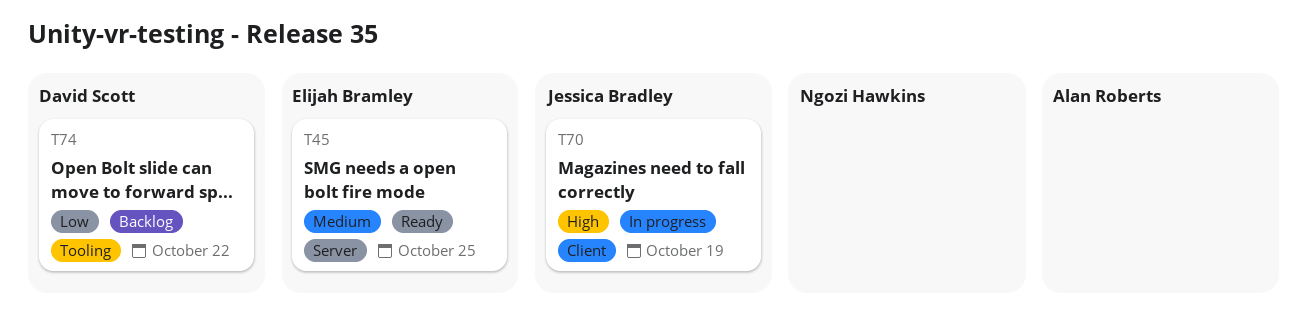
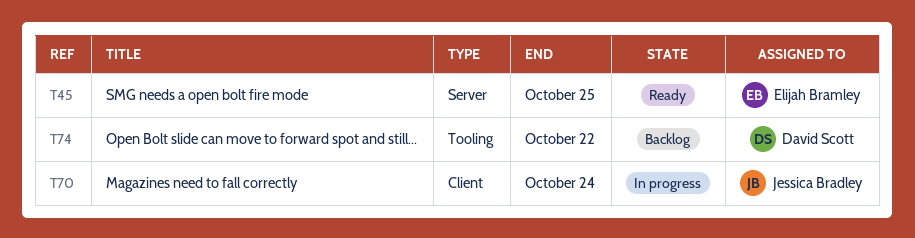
T70, due: Oct 19 -> Oct 24

